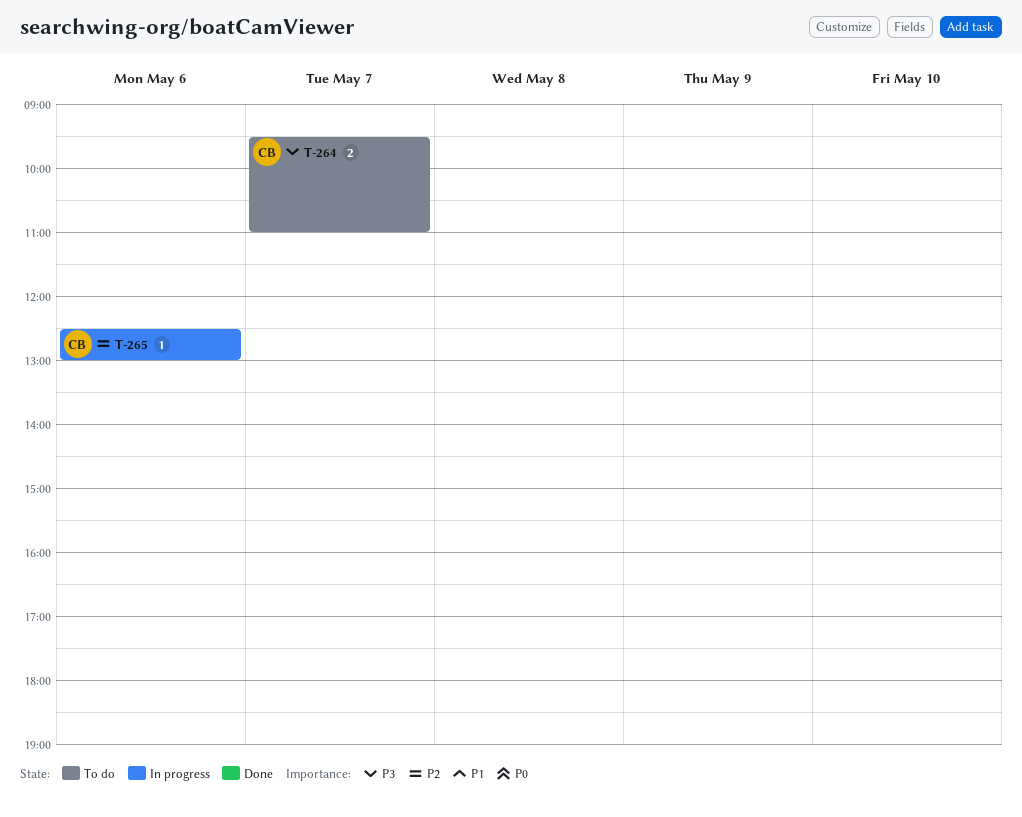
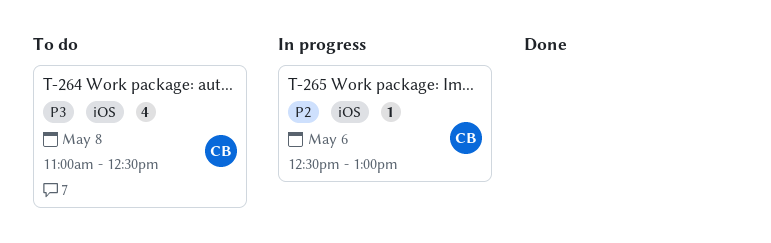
T-264, estimate: 2 -> 4
T-264, day: May 7 -> May 8
T-264, begins: 09:30 -> 11:00
T-264, ends: 11:00 -> 12:30

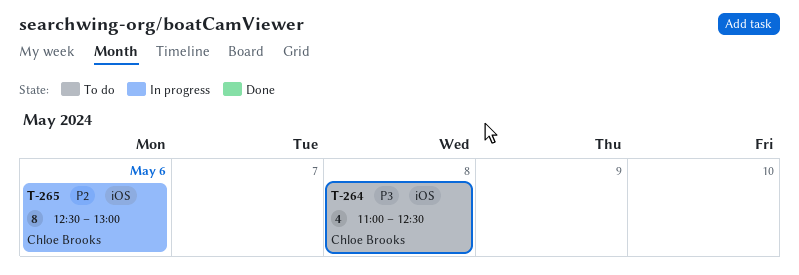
T-265, estimate: 1 -> 8

